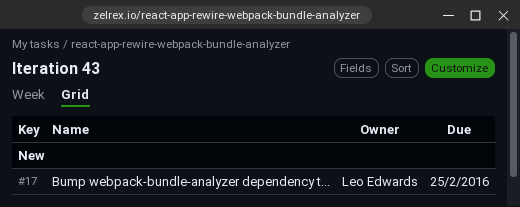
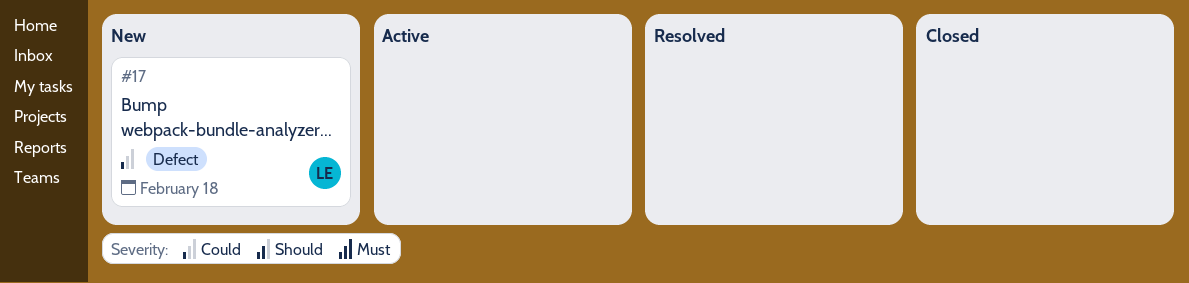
#17, due: Feb 25 -> Feb 18

